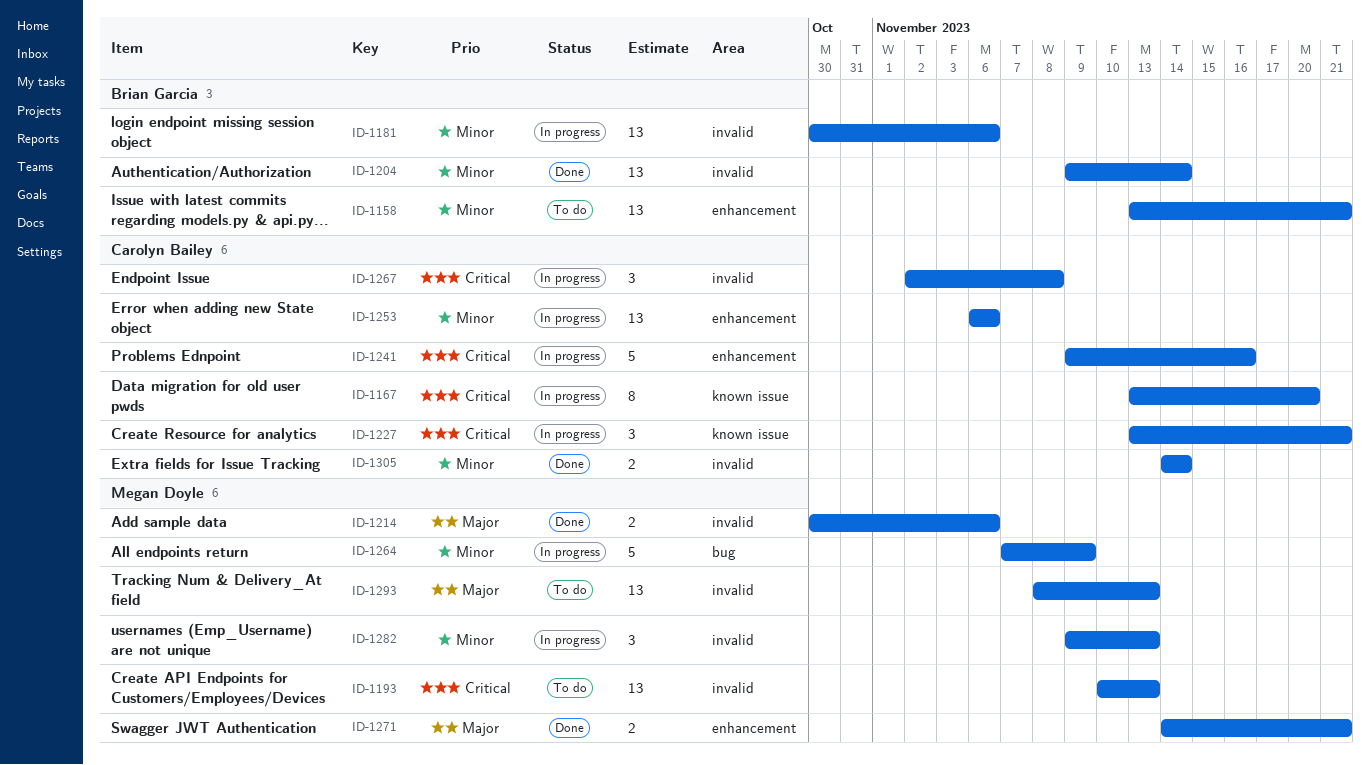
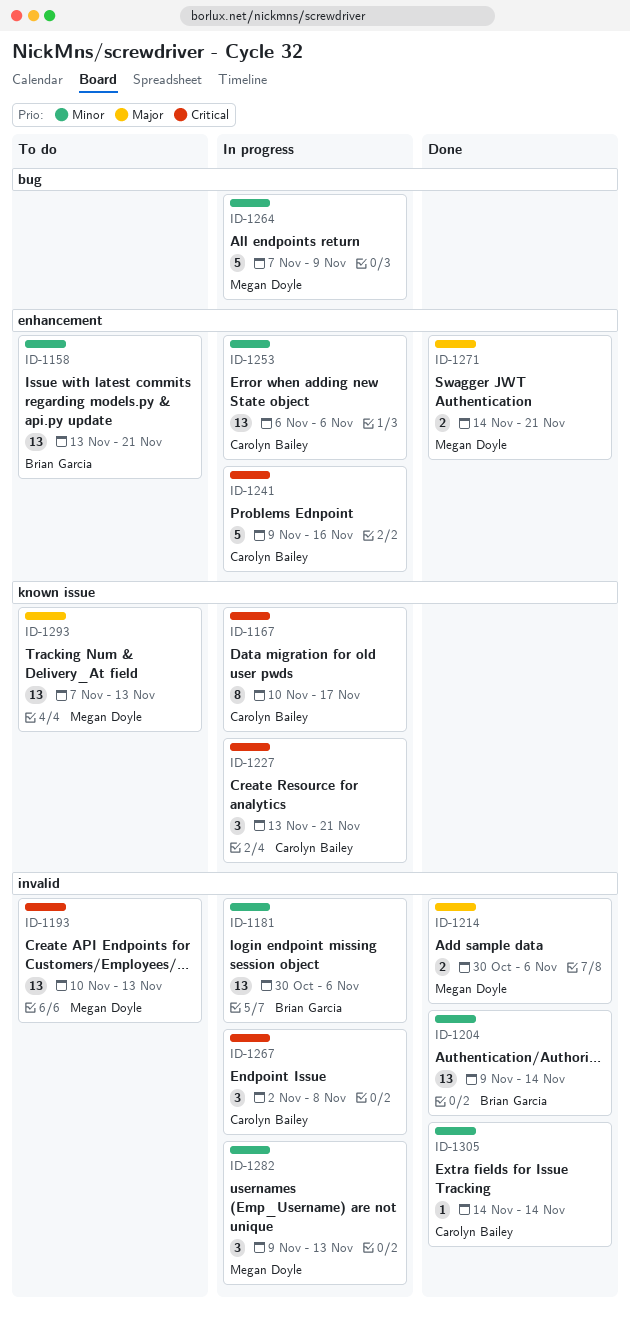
ID-1167, start: Nov 13 -> Nov 10
ID-1167, due: Nov 20 -> Nov 17
ID-1293, label: invalid -> known issue
ID-1293, start: Nov 8 -> Nov 7
ID-1305, estimate: 2 -> 1

